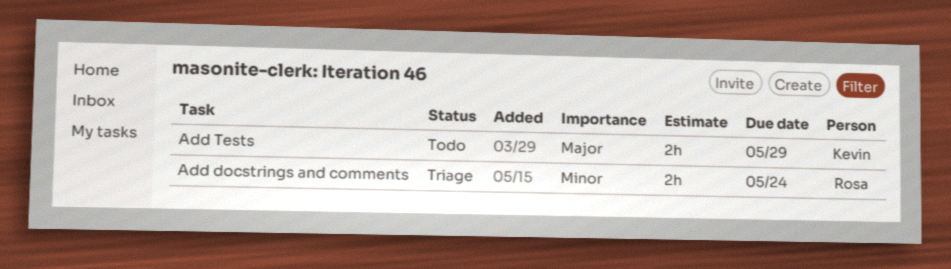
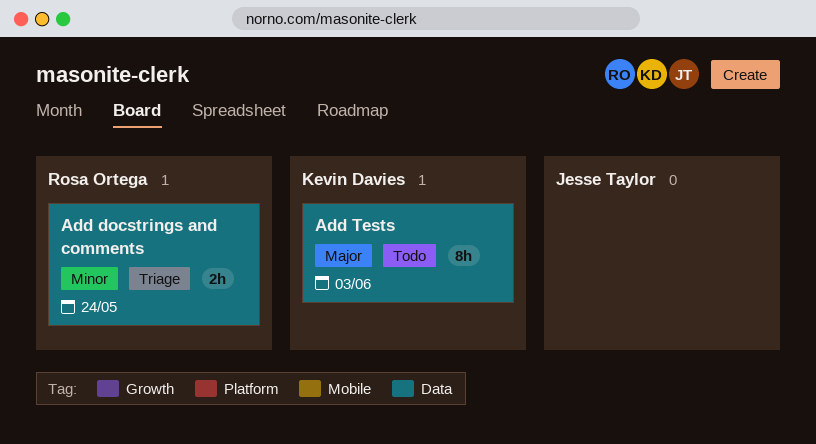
Add Tests, estimate: 2h -> 8h
Add Tests, due: May 29 -> Jun 3

